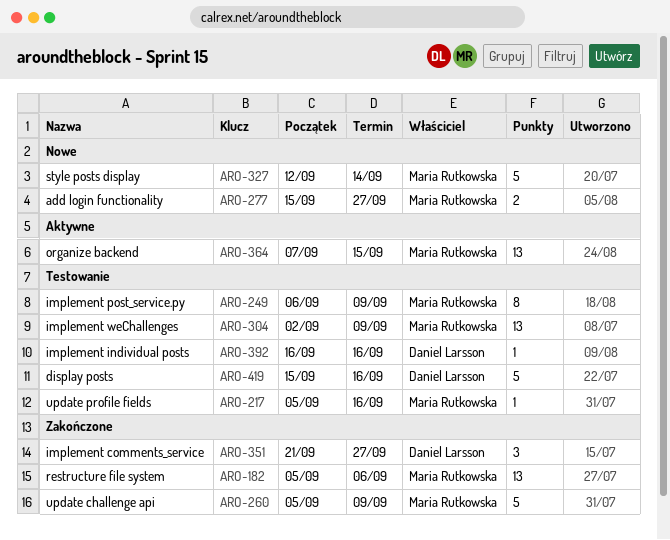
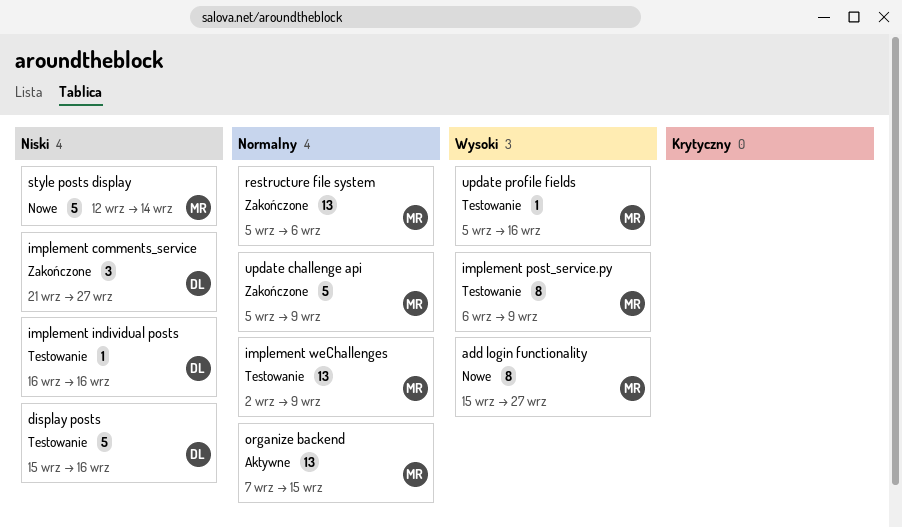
add login functionality, estimate: 2 -> 8

